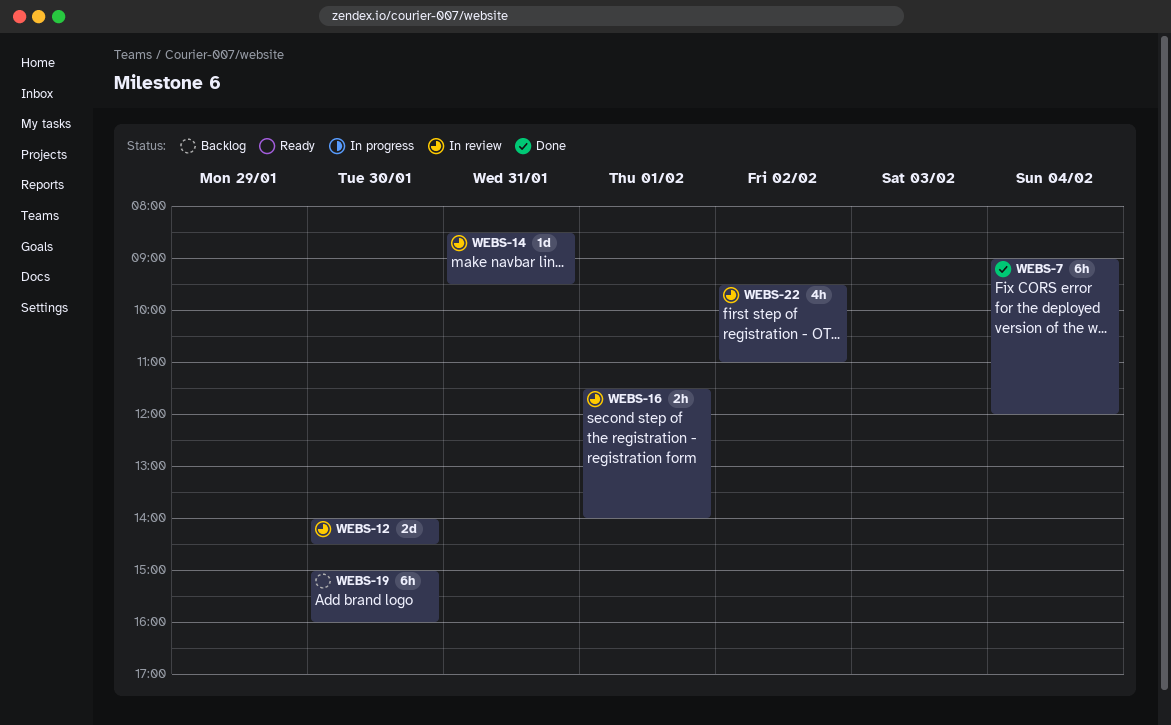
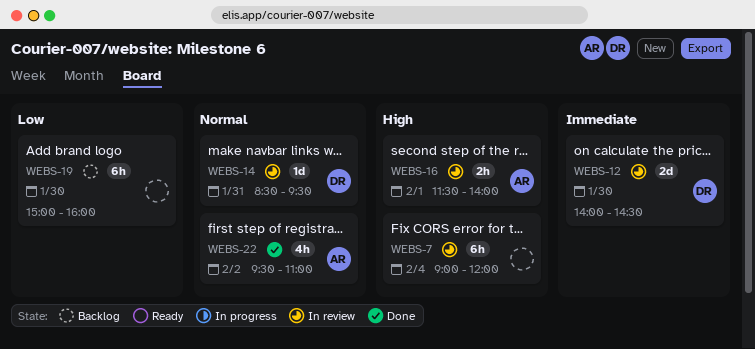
WEBS-7, status: Done -> In review
WEBS-22, status: In review -> Done

